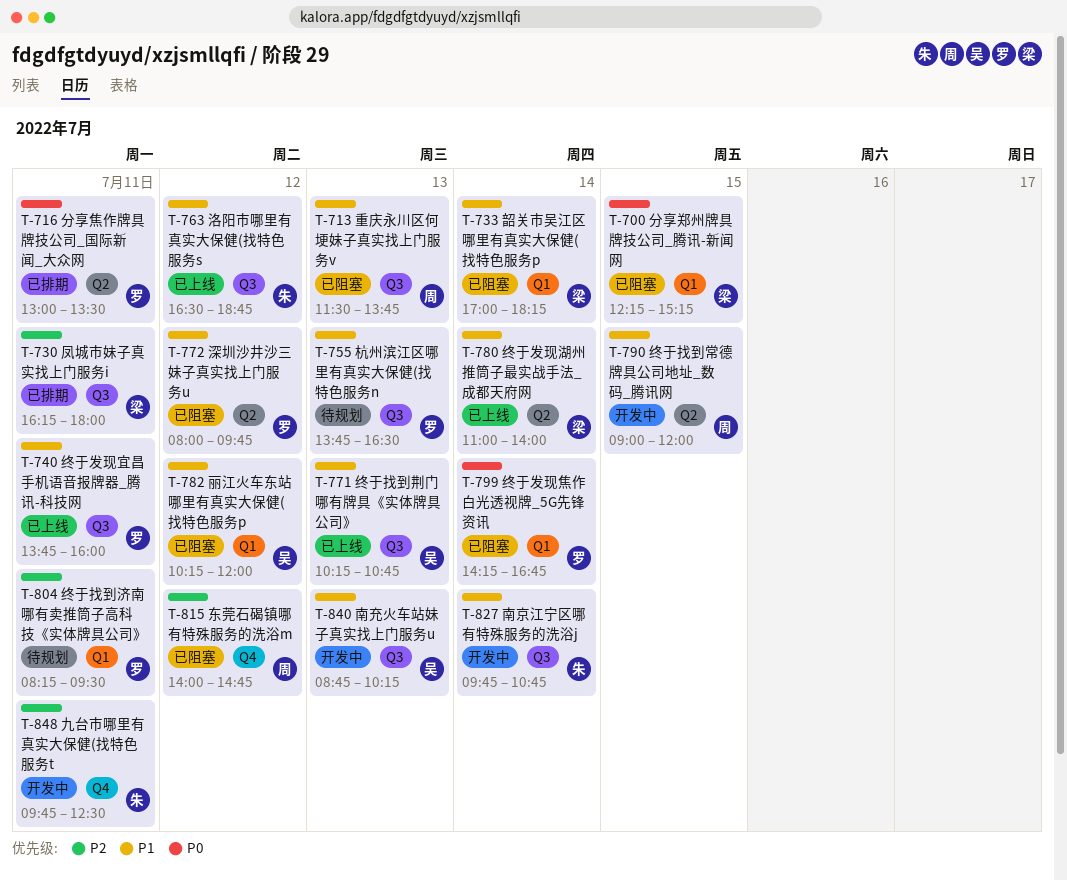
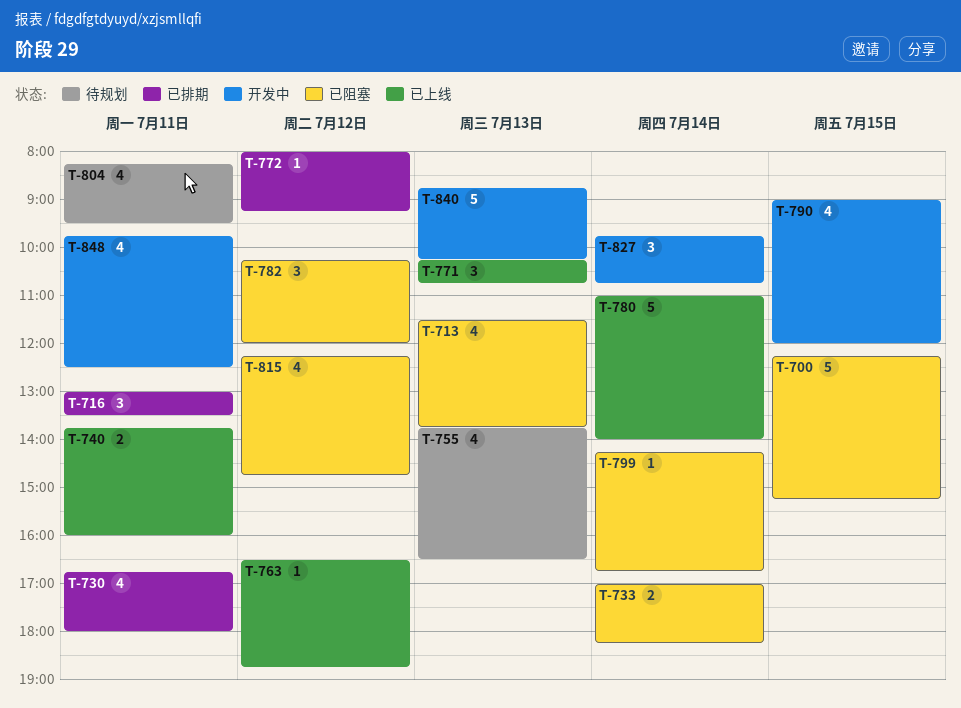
T-730, begins: 16:15 -> 16:45
T-772, status: 已阻塞 -> 已排期
T-772, ends: 09:45 -> 09:15
T-815, begins: 14:00 -> 12:15

